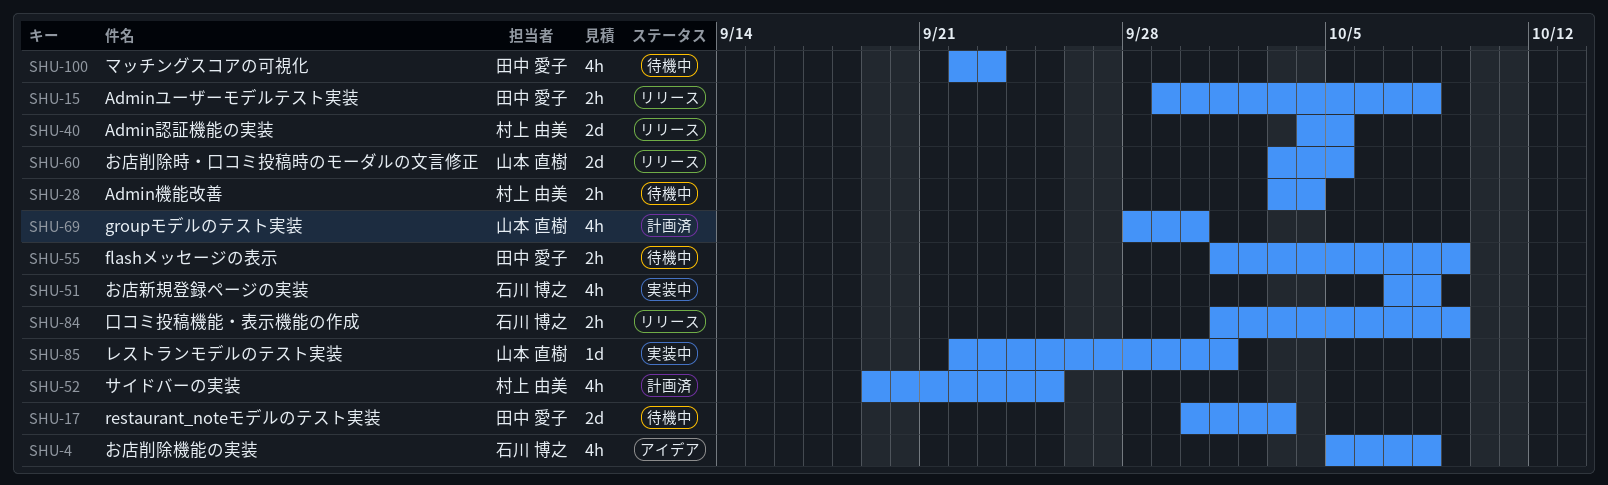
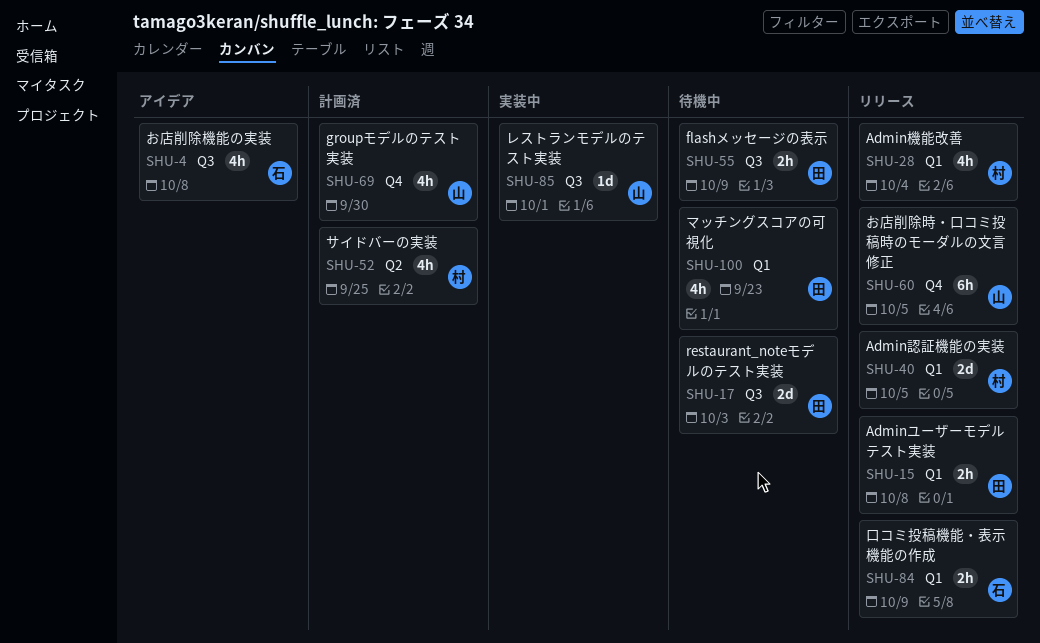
SHU-28, status: 待機中 -> リリース
SHU-28, estimate: 2h -> 4h
SHU-51: present -> none
SHU-60, estimate: 2d -> 6h

